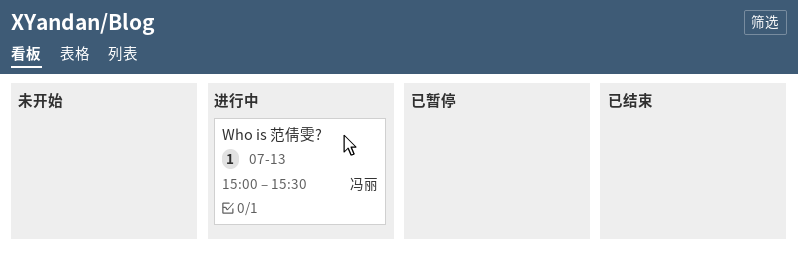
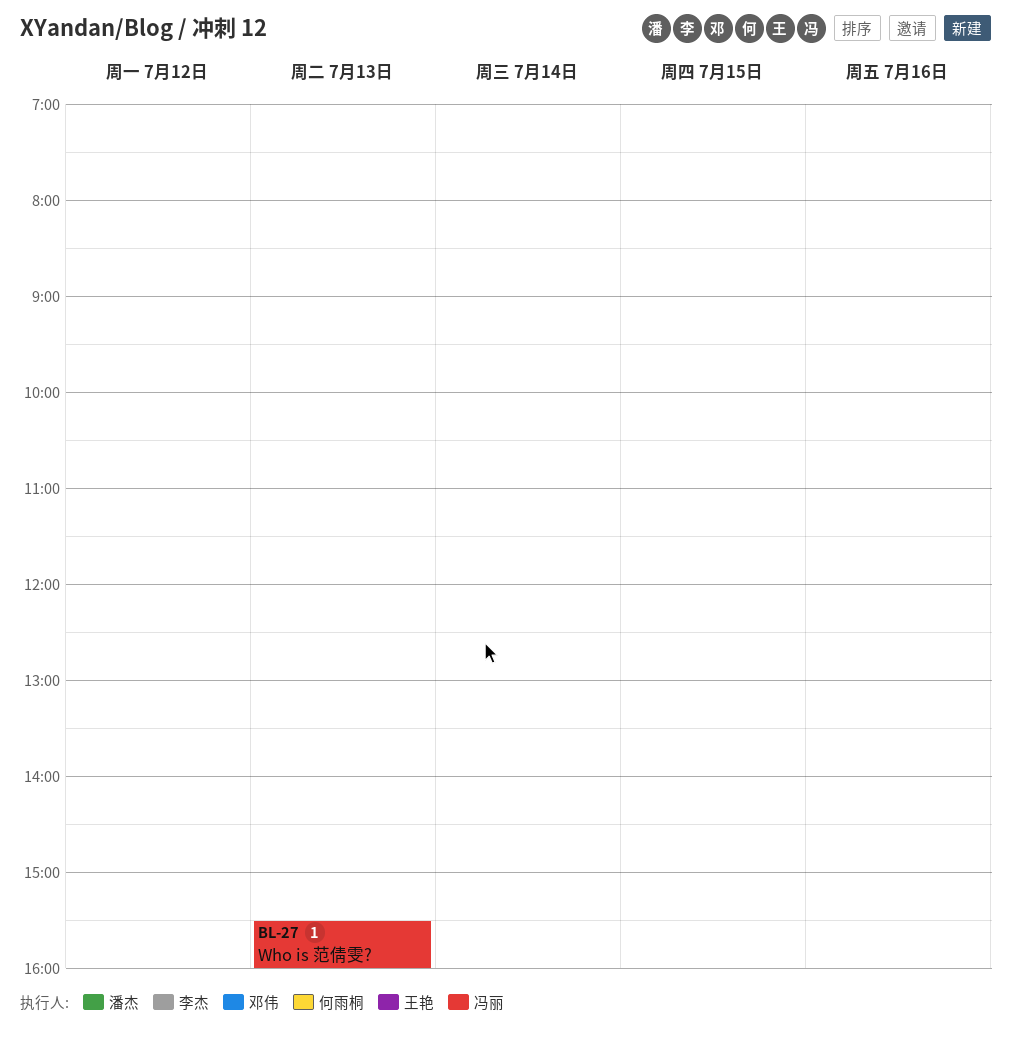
Who is 范倩雯?, begins: 15:00 -> 15:30
Who is 范倩雯?, ends: 15:30 -> 16:00

